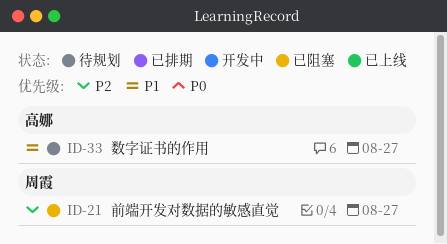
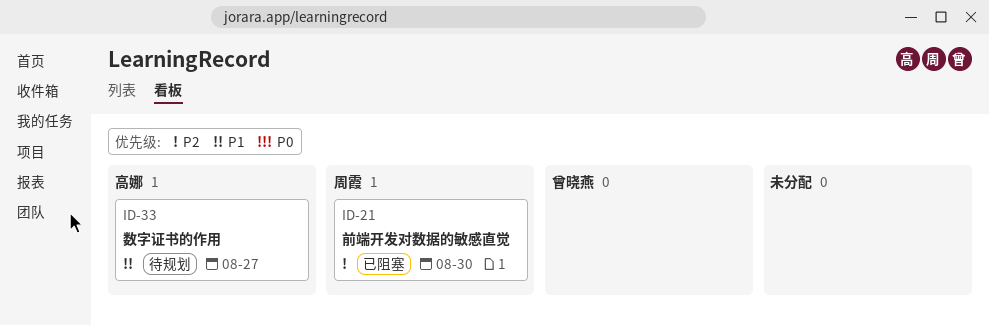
ID-21, due: Aug 27 -> Aug 30

